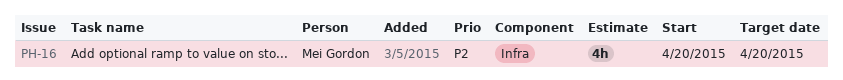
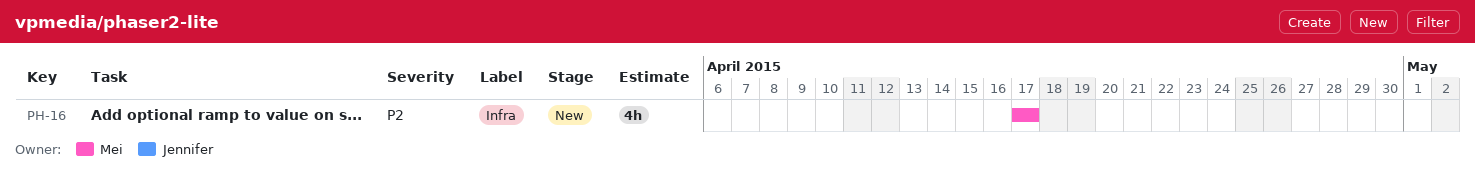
PH-16, start: Apr 20 -> Apr 17
PH-16, due: Apr 20 -> Apr 17

